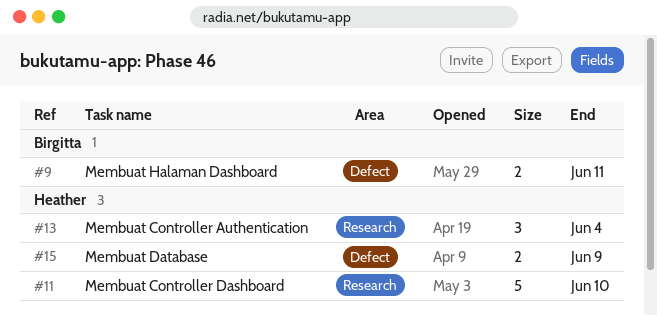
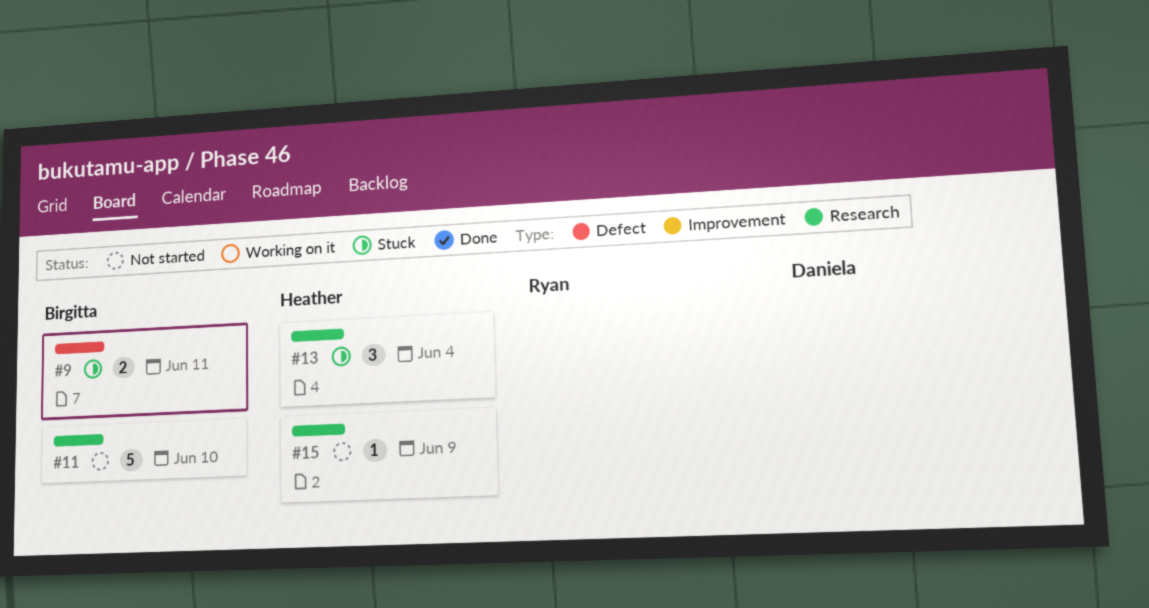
#11, owner: Heather -> Birgitta
#15, label: Defect -> Research
#15, estimate: 2 -> 1

